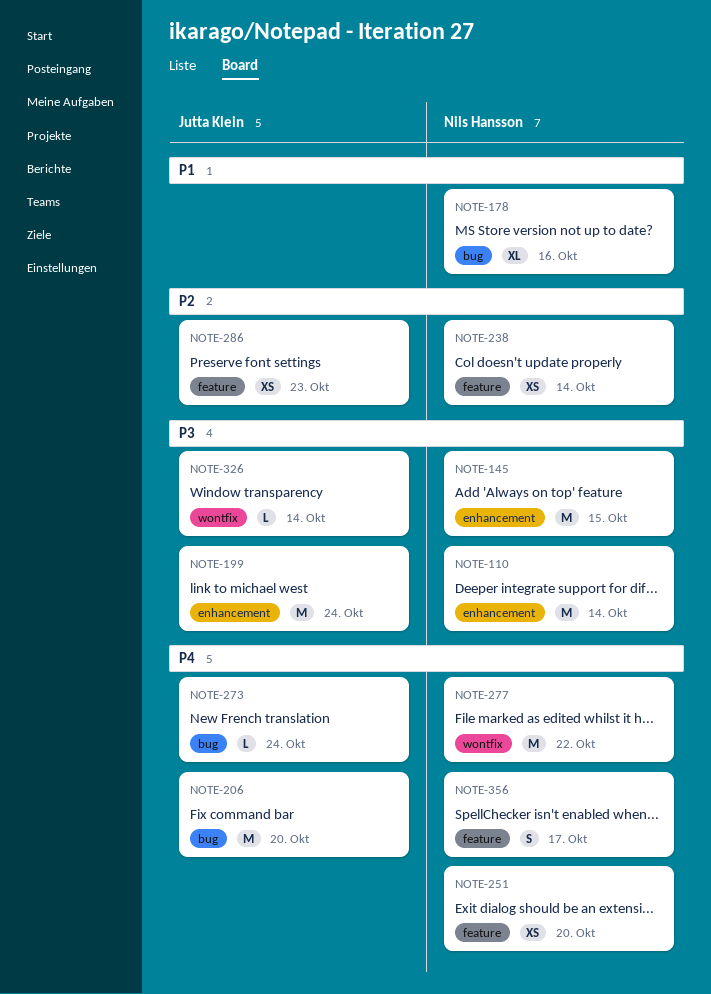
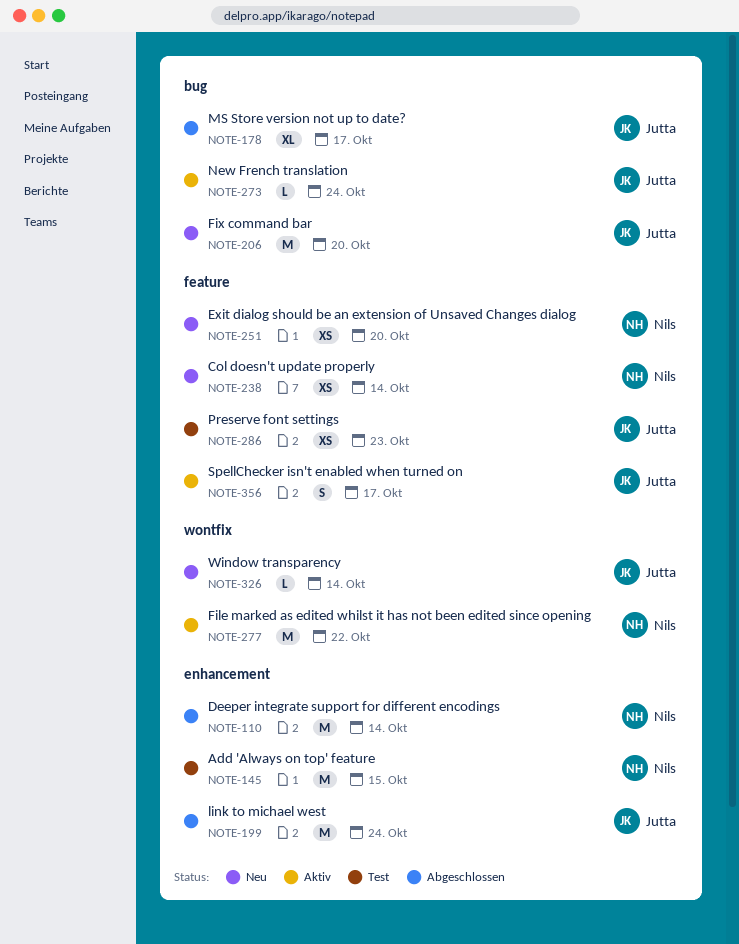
NOTE-178, owner: Nils Hansson -> Jutta Klein
NOTE-178, due: Oct 16 -> Oct 17
NOTE-356, owner: Nils Hansson -> Jutta Klein

